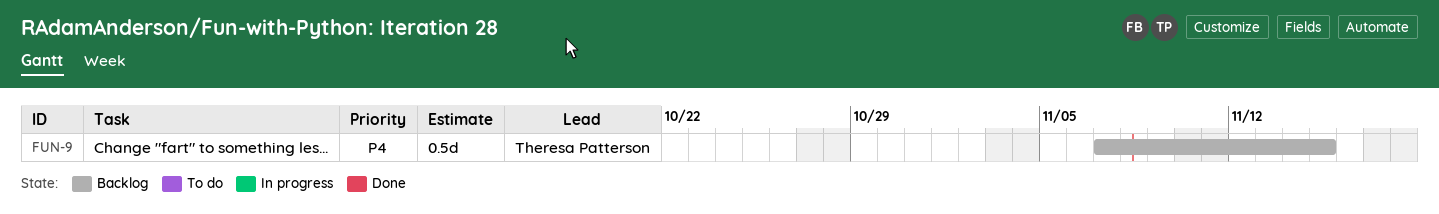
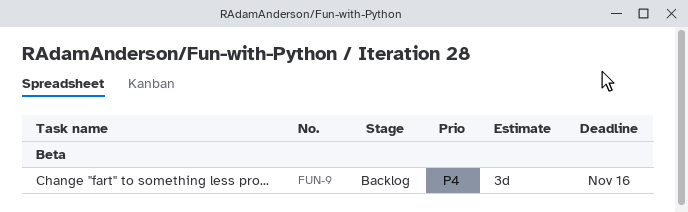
FUN-9, estimate: 0.5d -> 3d
FUN-9, due: Nov 15 -> Nov 16

